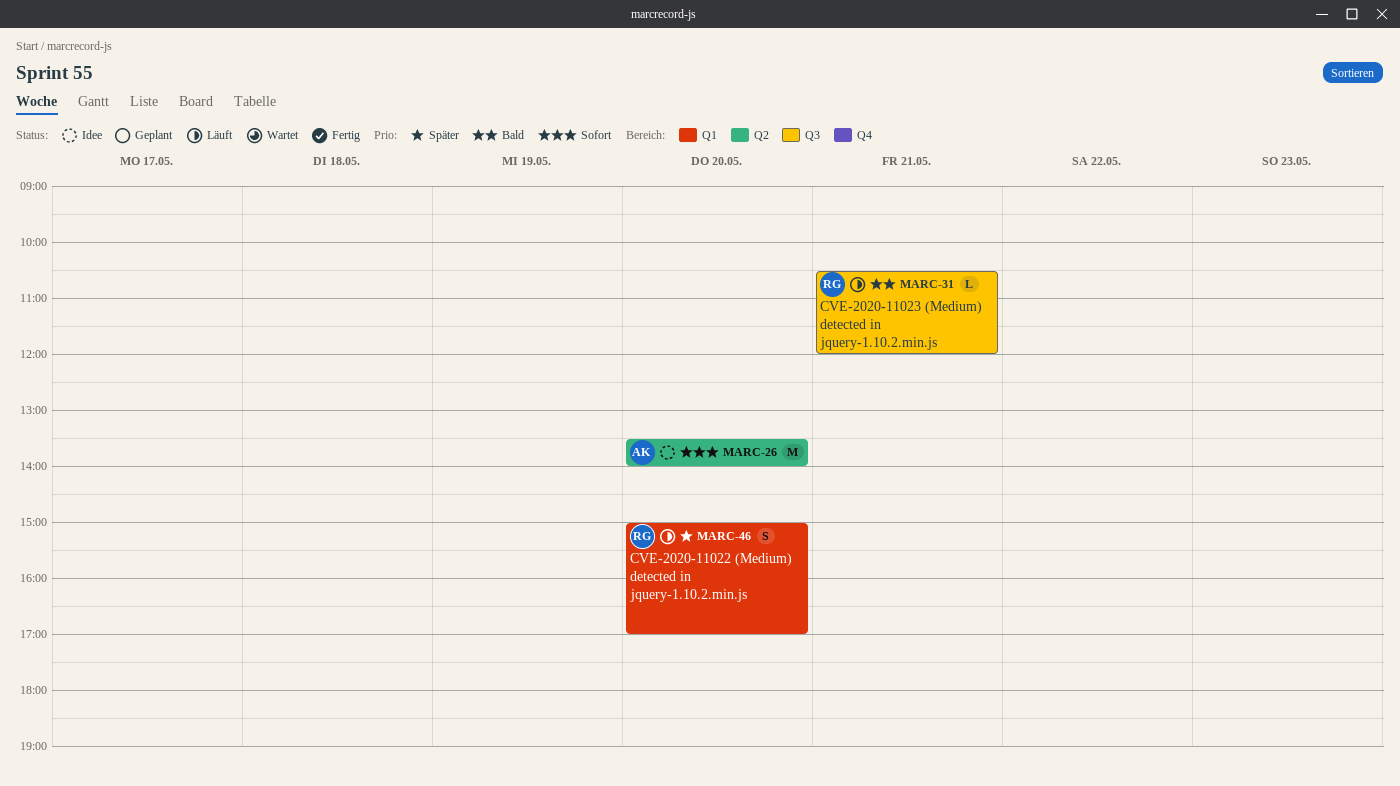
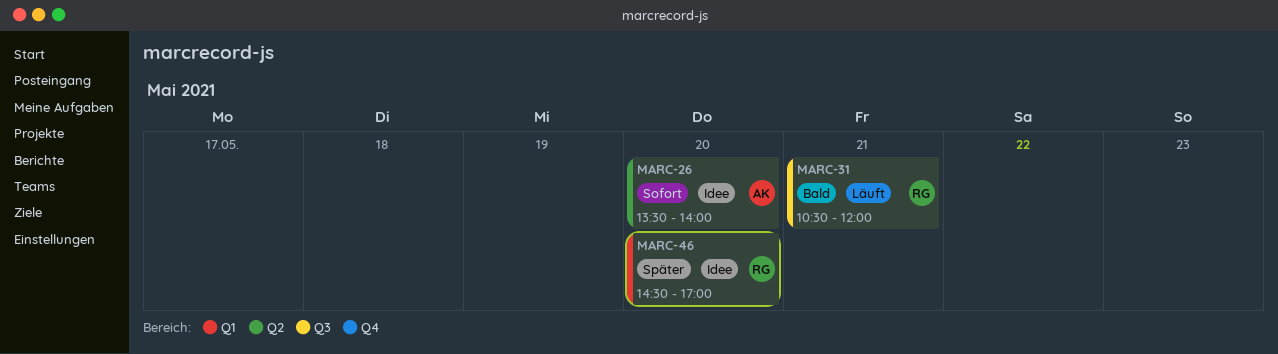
MARC-46, status: Läuft -> Idee
MARC-46, begins: 15:00 -> 14:30

